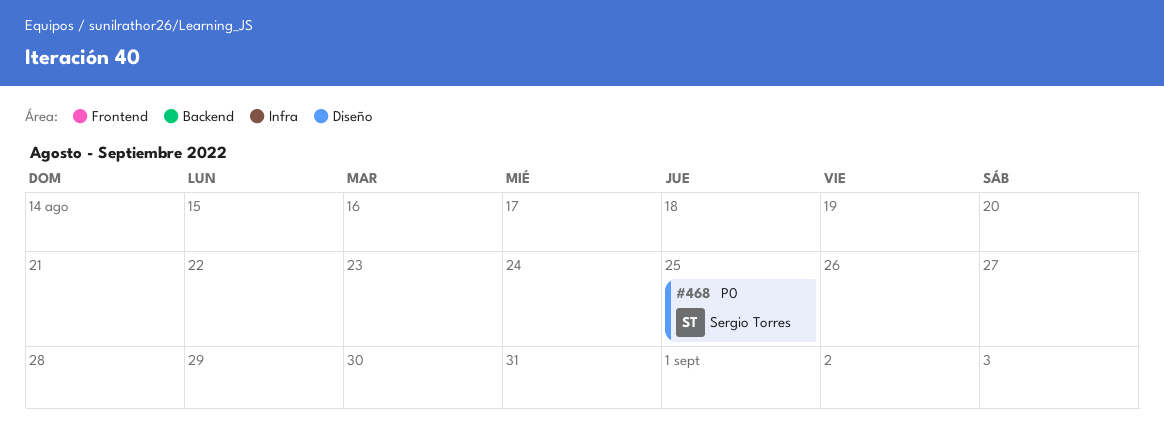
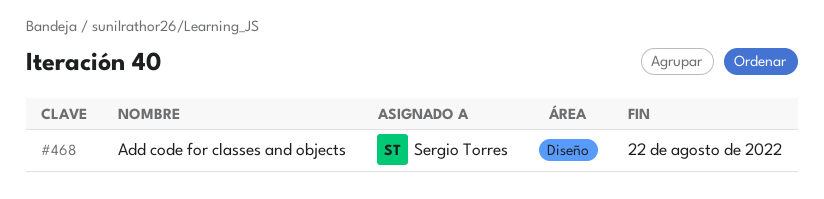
#468, due: Aug 25 -> Aug 22

